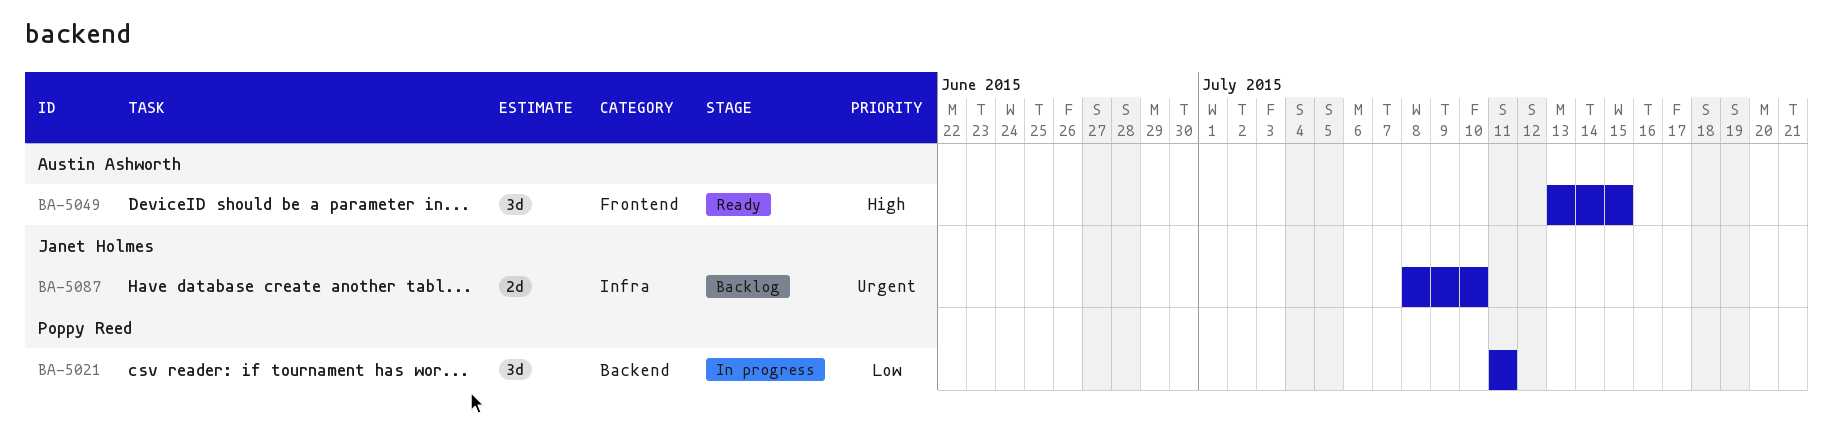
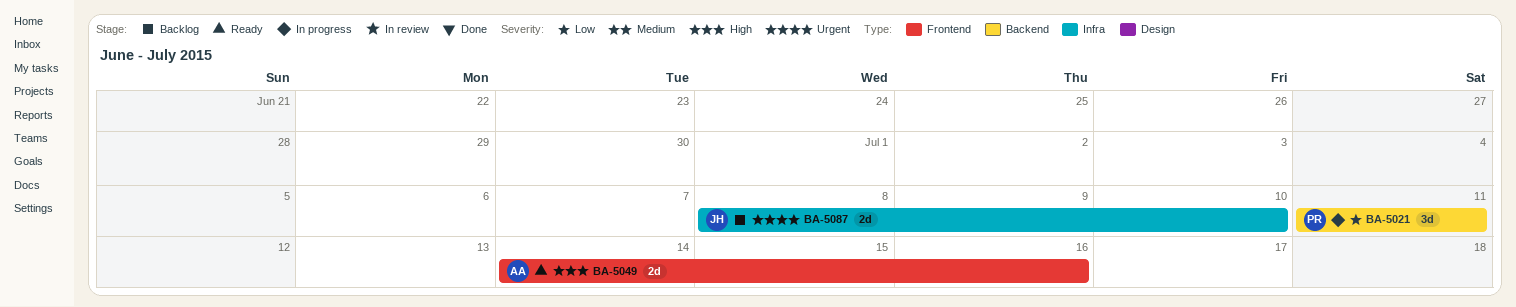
BA-5049, estimate: 3d -> 2d
BA-5049, start: Jul 13 -> Jul 14
BA-5049, due: Jul 15 -> Jul 16

